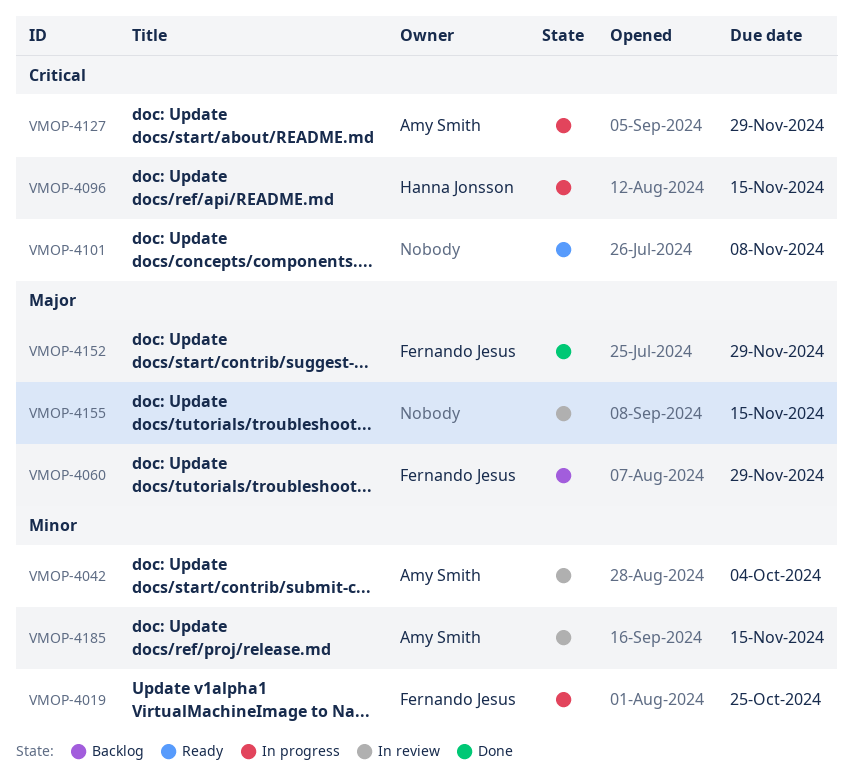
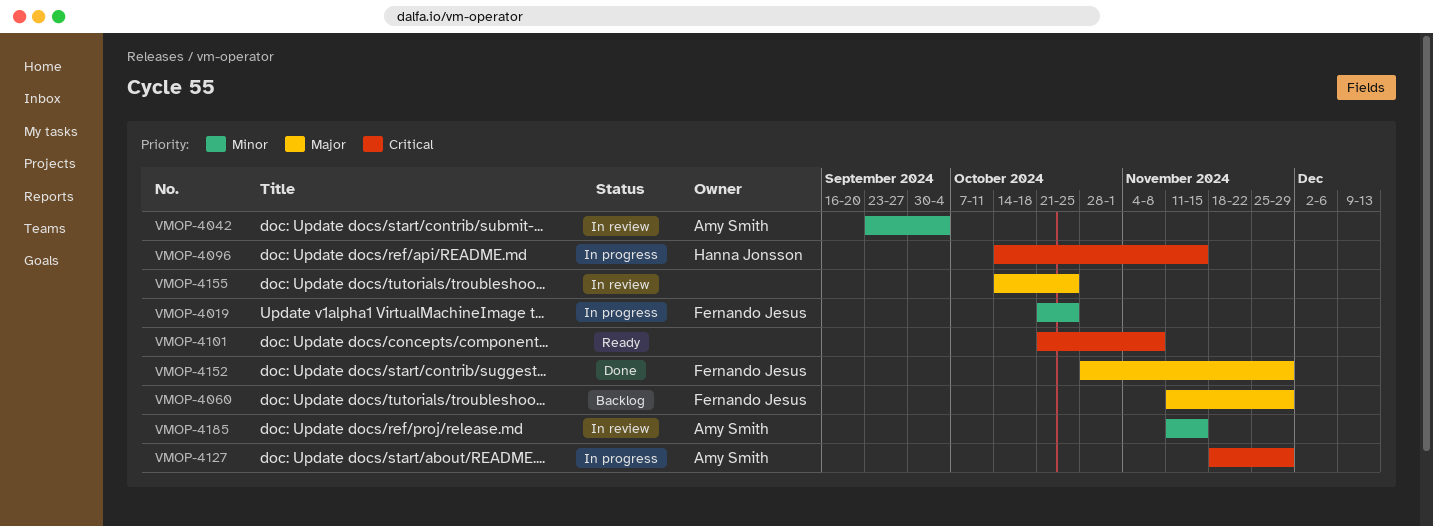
VMOP-4155, due: Nov 15 -> Oct 25

